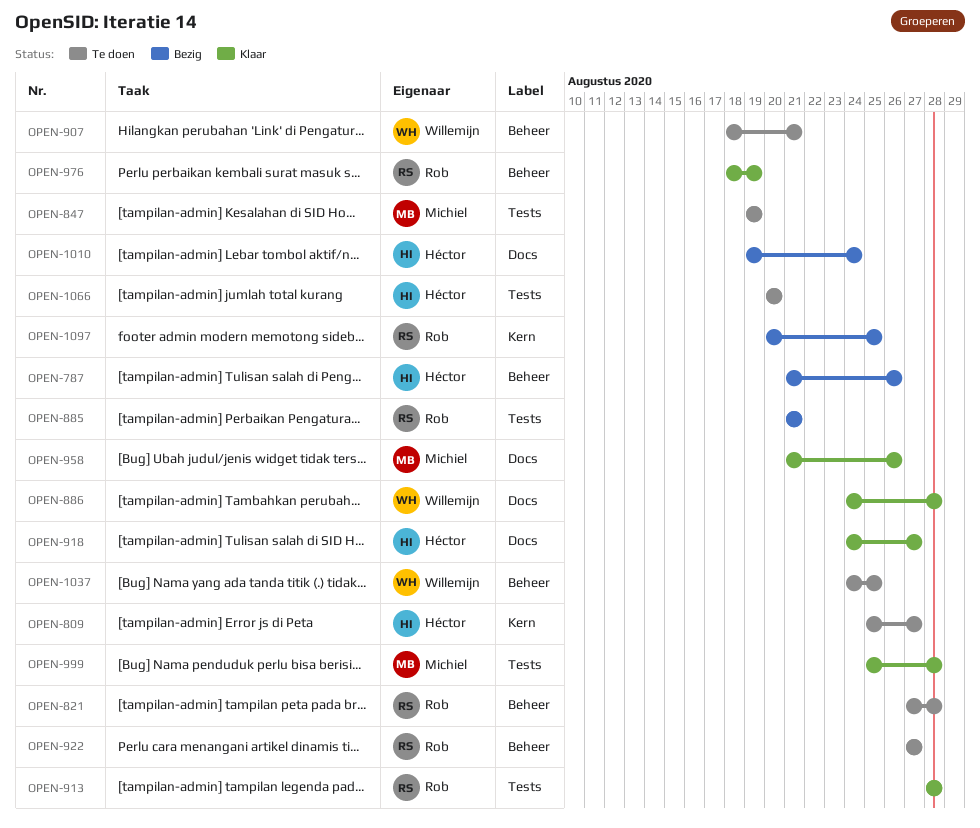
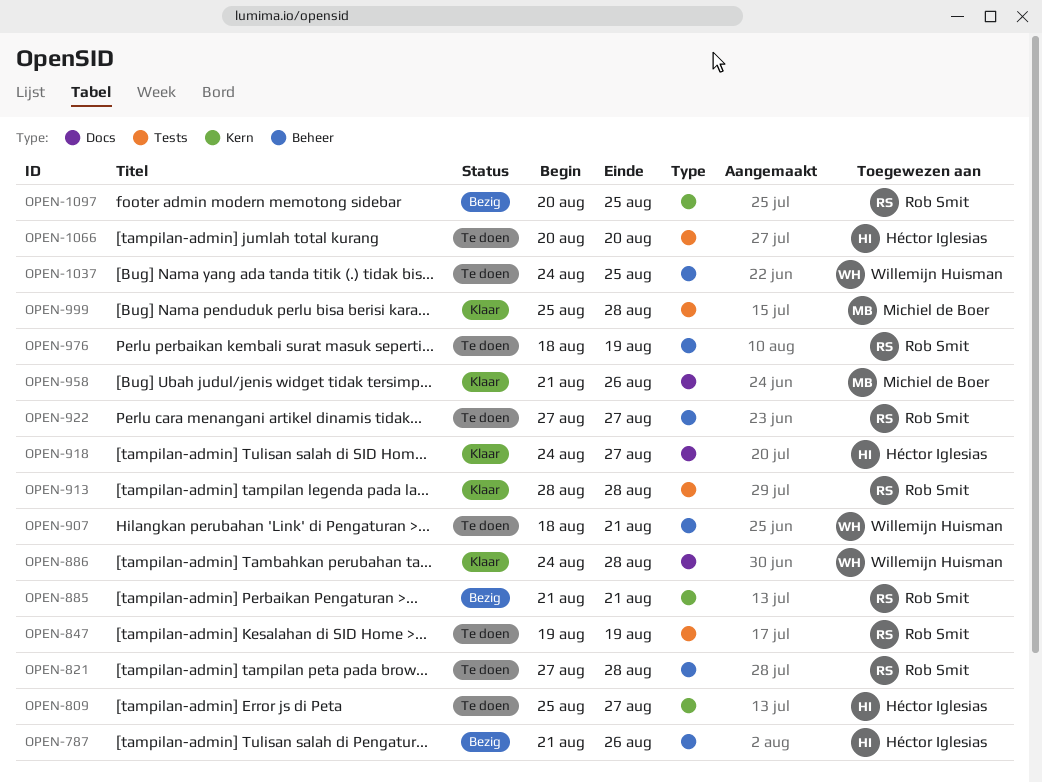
OPEN-847, owner: Michiel de Boer -> Rob Smit
OPEN-885, label: Tests -> Kern
OPEN-976, status: Klaar -> Te doen
OPEN-1010: present -> none

